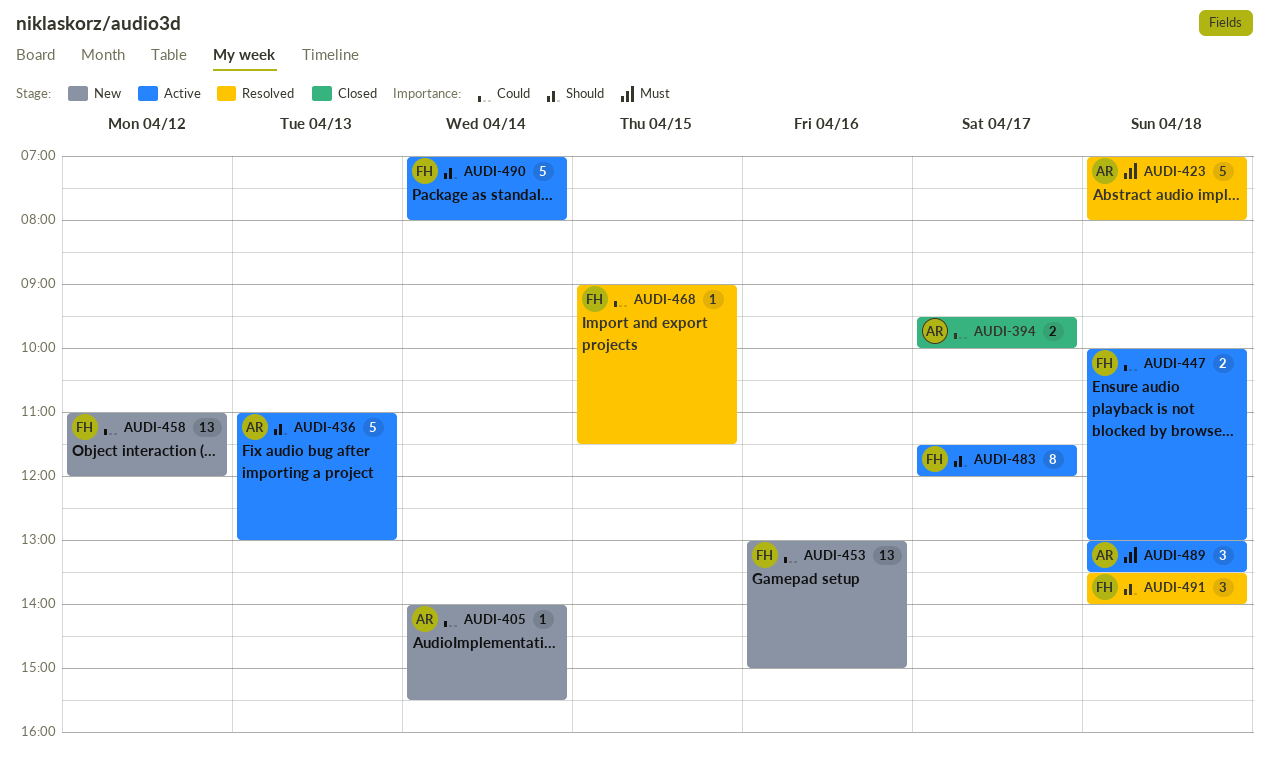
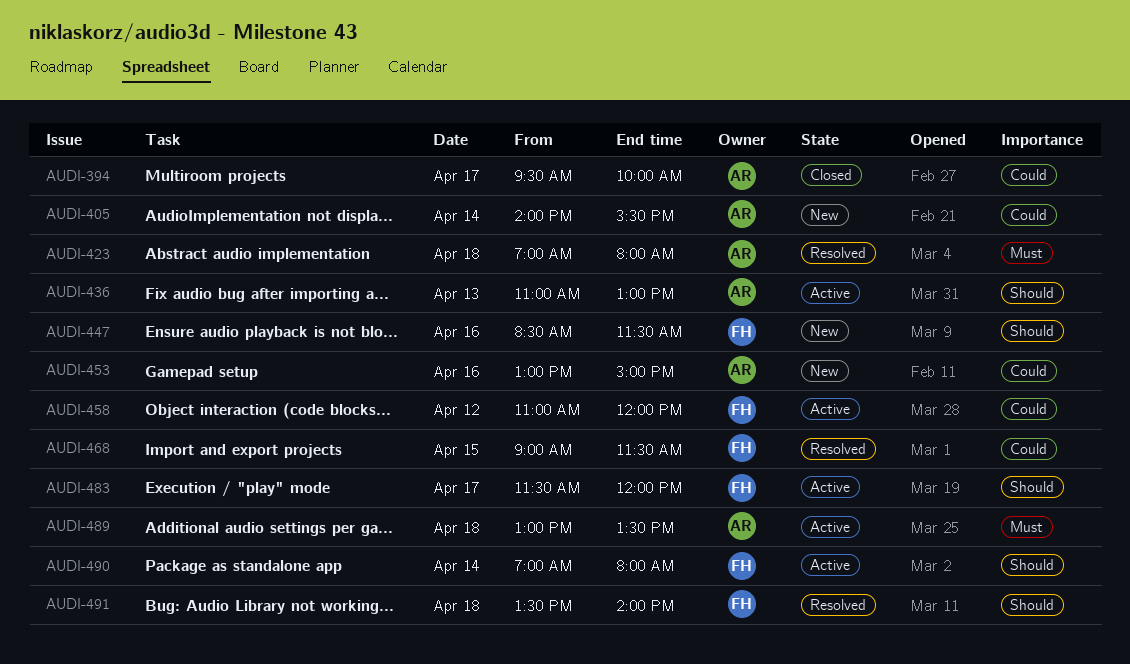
AUDI-447, status: Active -> New
AUDI-447, priority: Could -> Should
AUDI-447, day: Apr 18 -> Apr 16
AUDI-447, begins: 10:00 -> 08:30
AUDI-447, ends: 13:00 -> 11:30
AUDI-453, owner: FH -> AR
AUDI-458, status: New -> Active

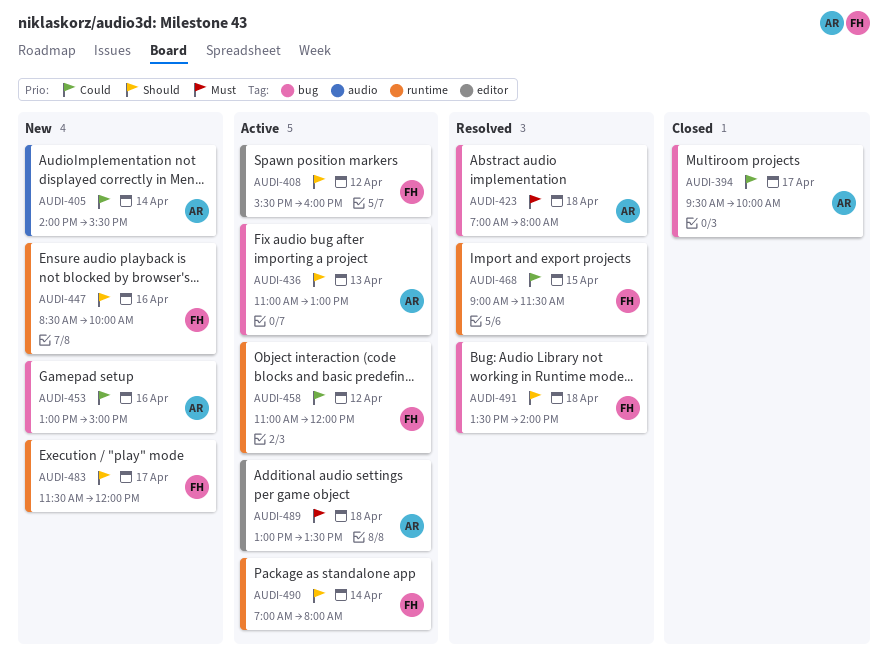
AUDI-408: none -> present
AUDI-447, ends: 11:30 -> 10:00
AUDI-483, status: Active -> New

